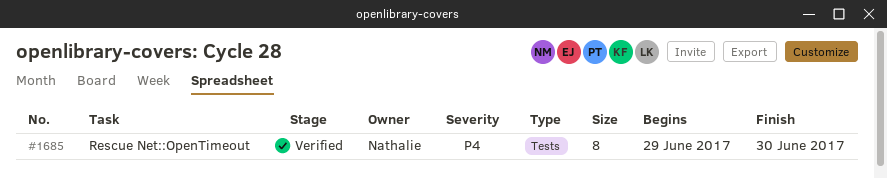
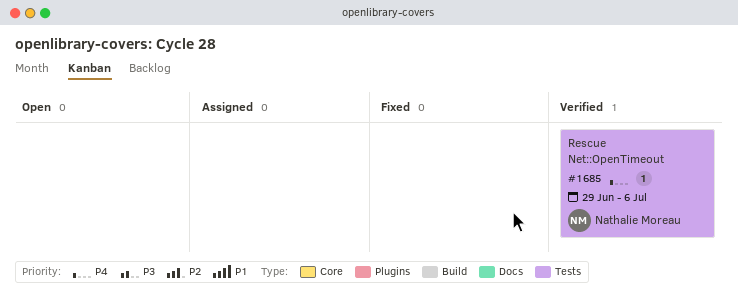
#1685, estimate: 8 -> 1
#1685, due: Jun 30 -> Jul 6

